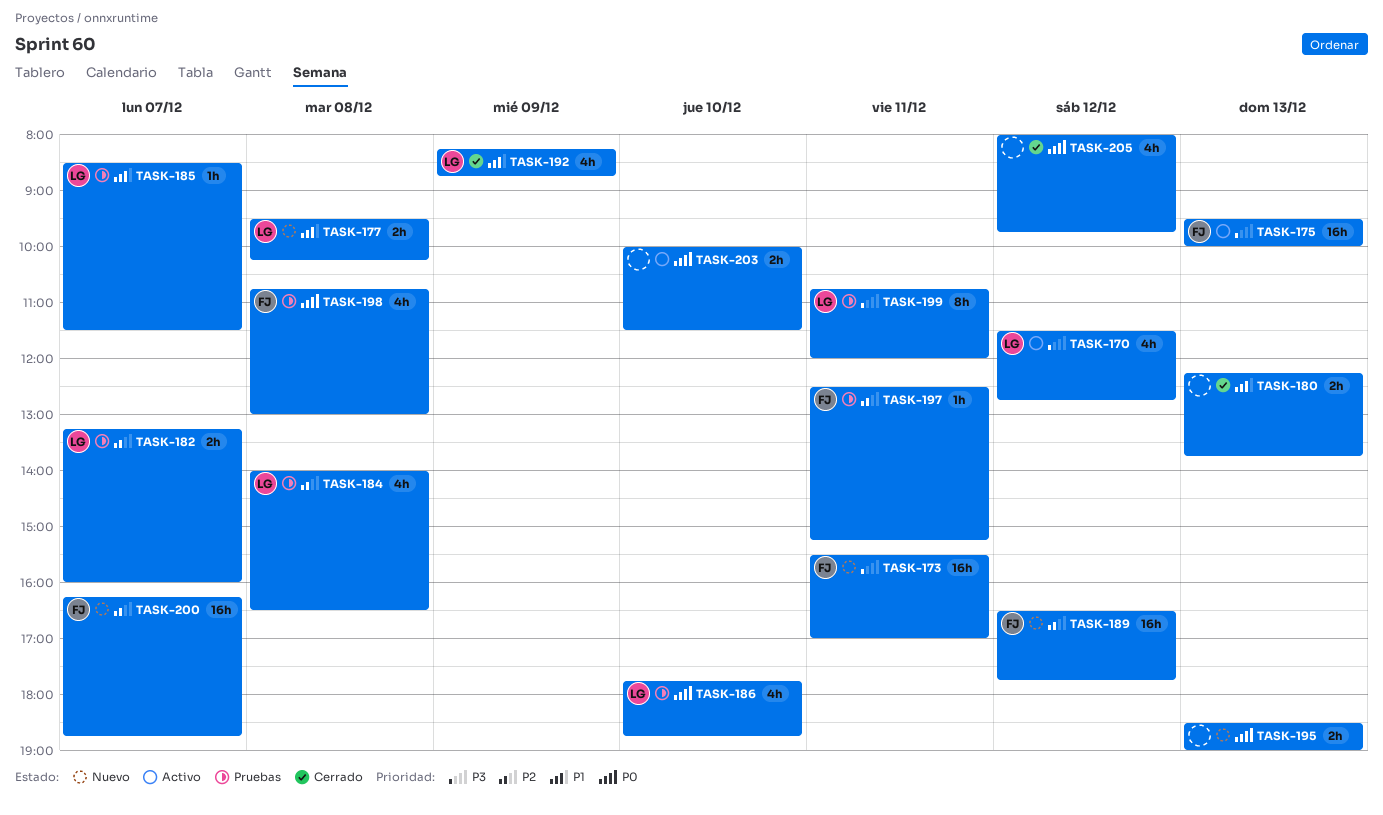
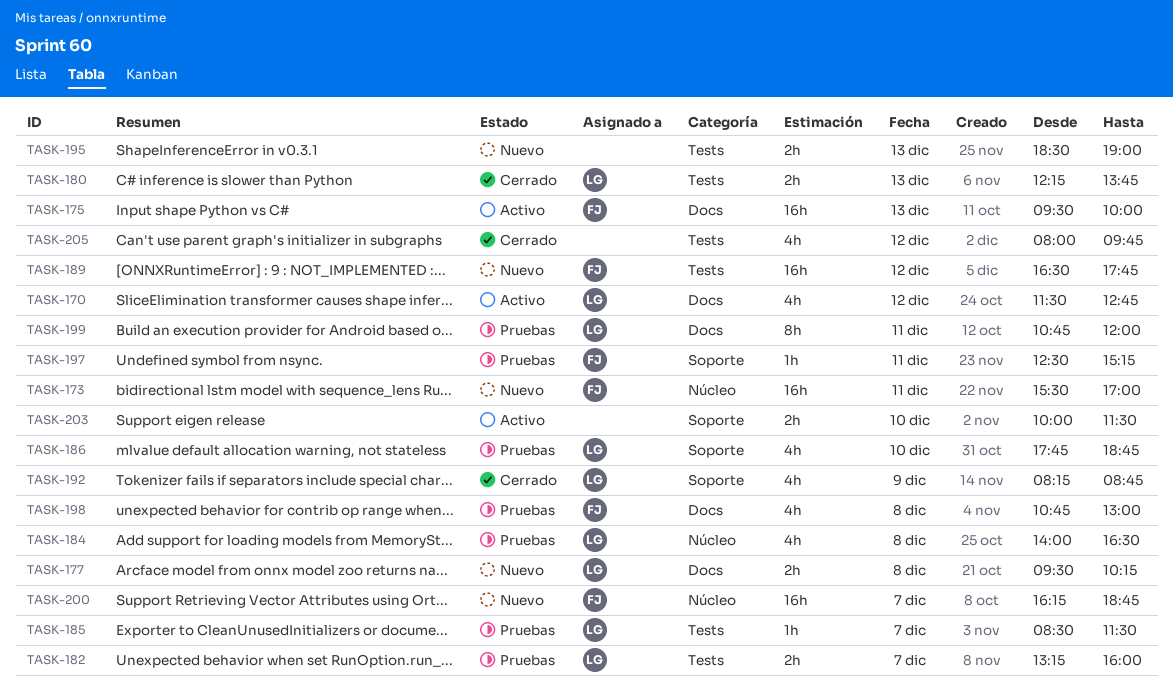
TASK-180, owner: none -> LG

